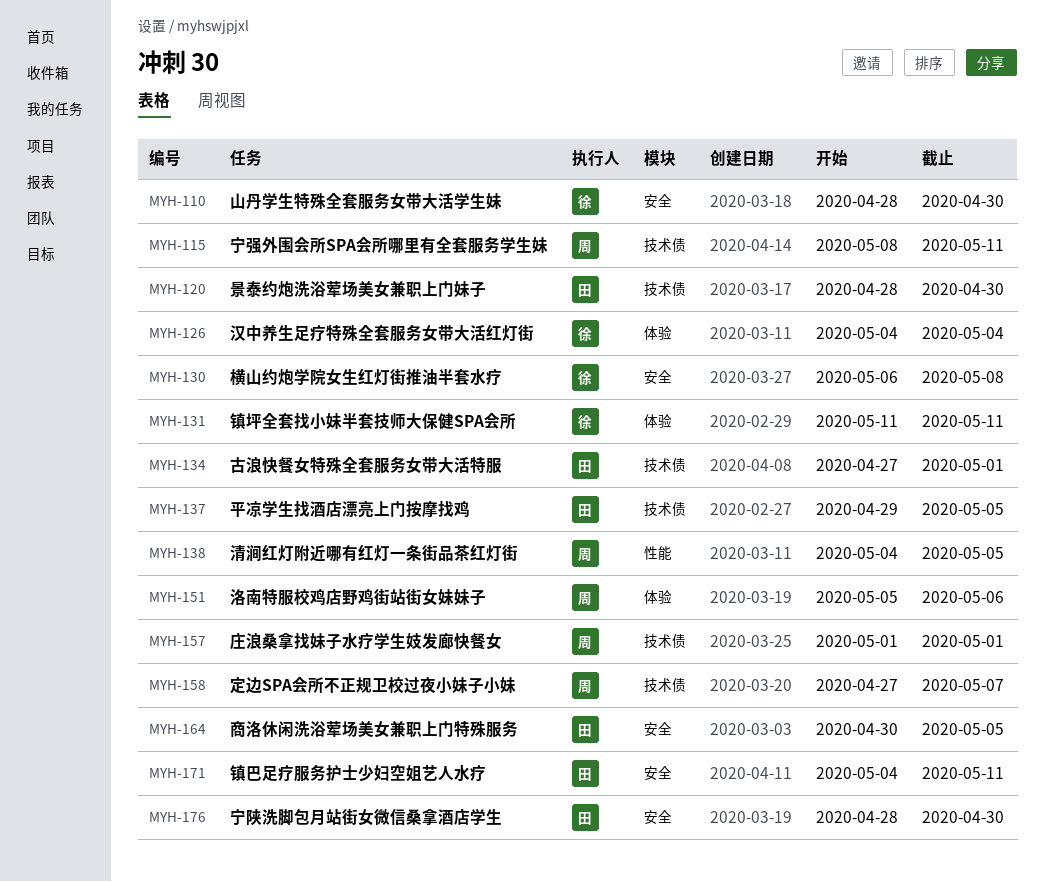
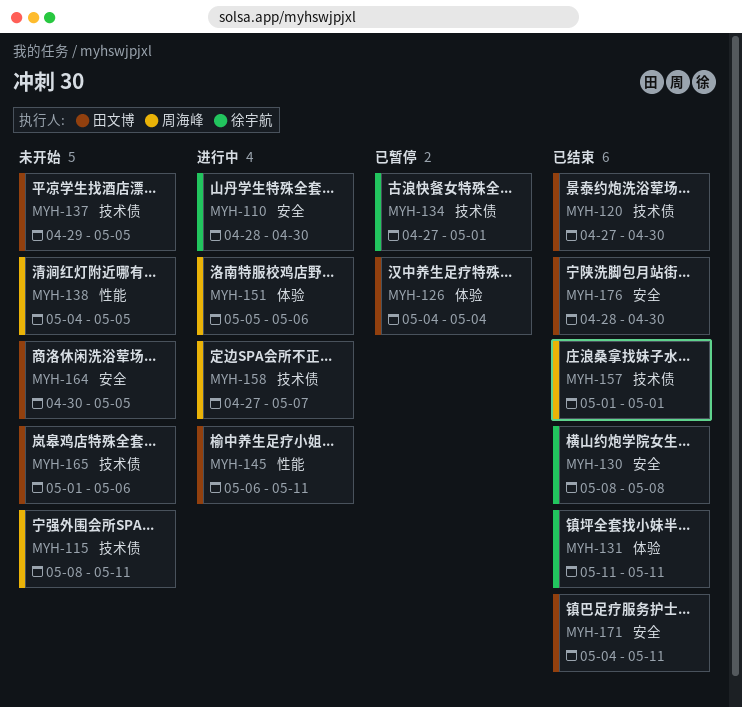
MYH-120, start: Apr 28 -> Apr 27
MYH-126, owner: 徐宇航 -> 田文博
MYH-130, start: May 6 -> May 8
MYH-134, owner: 田文博 -> 徐宇航
MYH-145: none -> present
MYH-165: none -> present

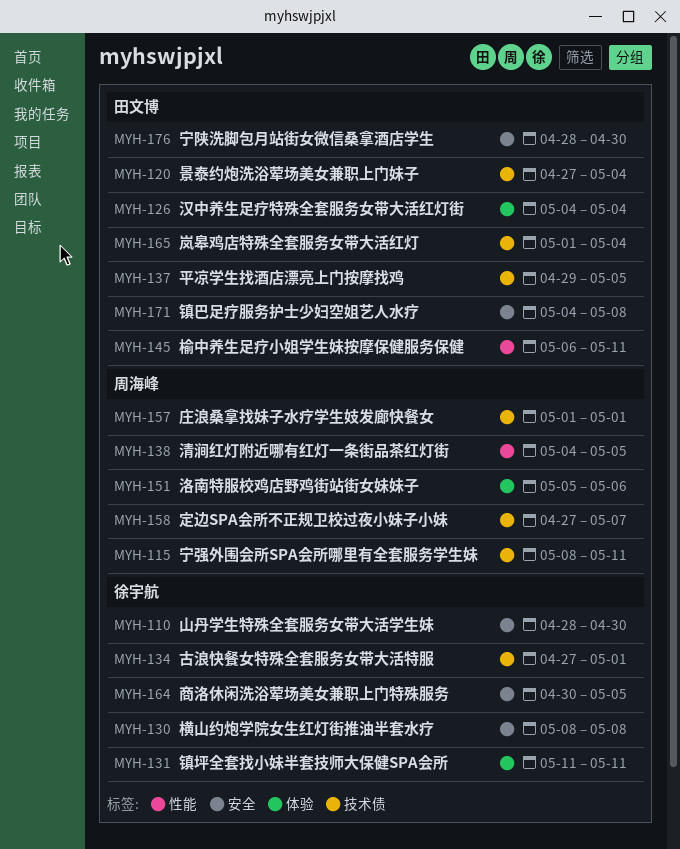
MYH-120, due: Apr 30 -> May 4
MYH-164, owner: 田文博 -> 徐宇航
MYH-165, due: May 6 -> May 4
MYH-171, due: May 11 -> May 8

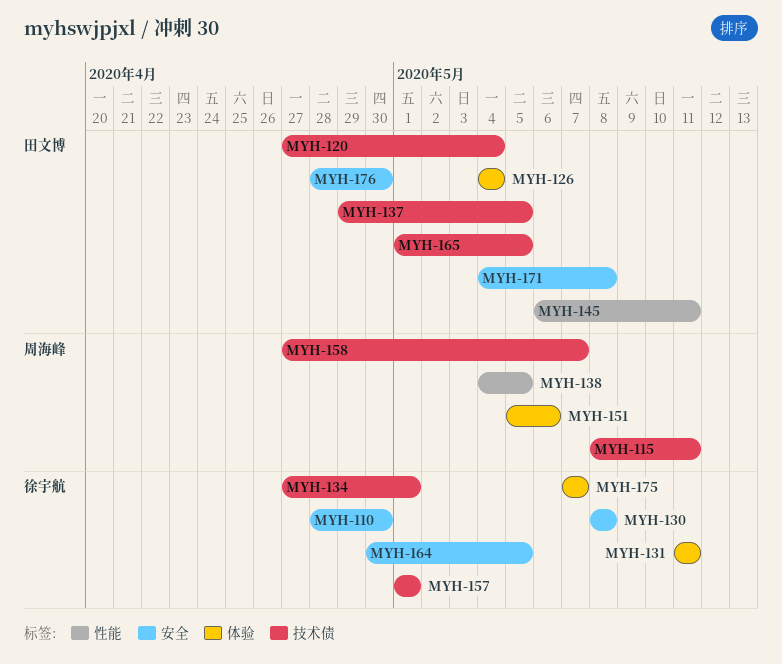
MYH-157, owner: 周海峰 -> 徐宇航
MYH-165, due: May 4 -> May 5
MYH-175: none -> present

